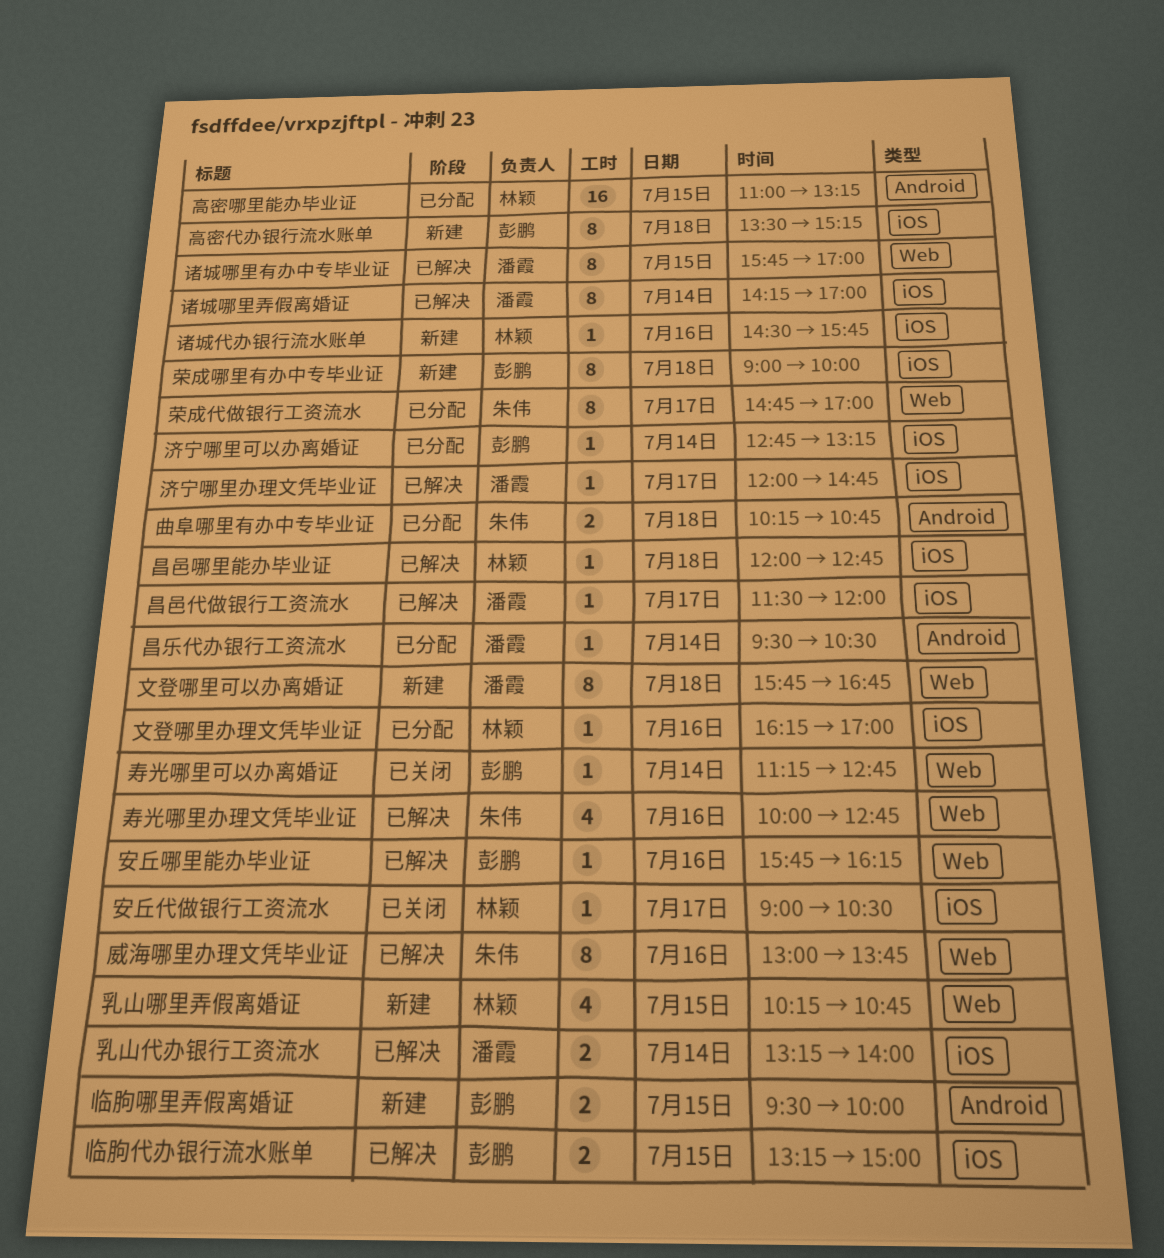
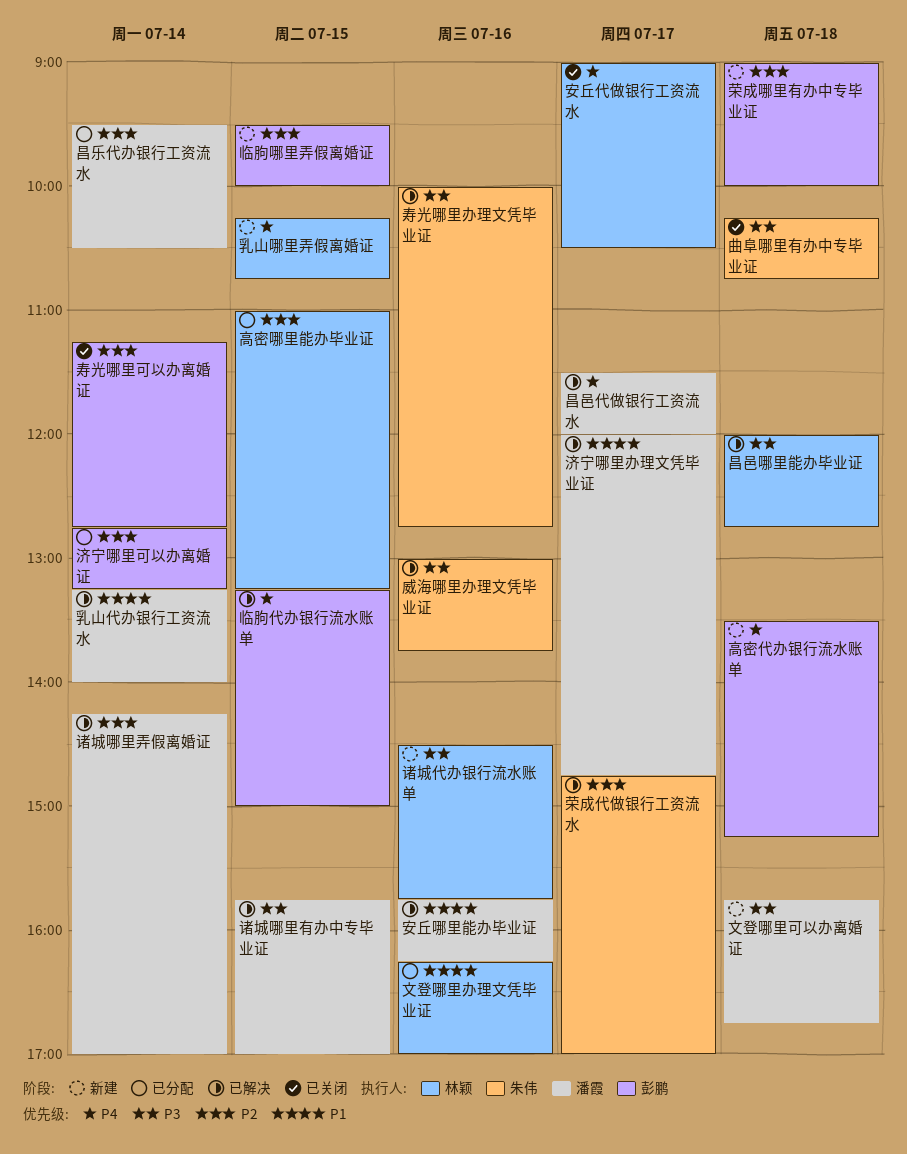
安丘哪里能办毕业证, owner: 彭鹏 -> 潘霞
曲阜哪里有办中专毕业证, status: 已分配 -> 已关闭
荣成代做银行工资流水, status: 已分配 -> 已解决

